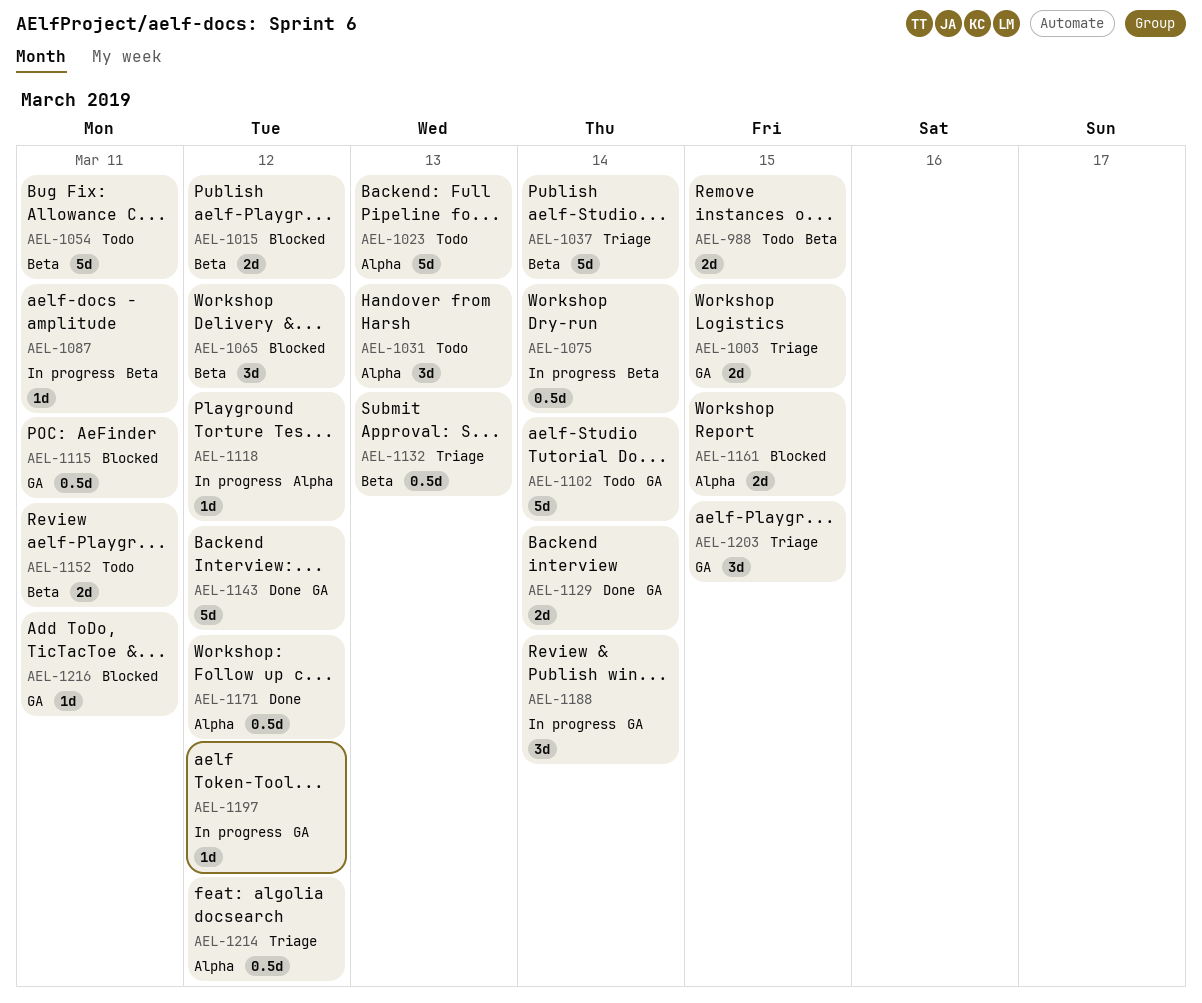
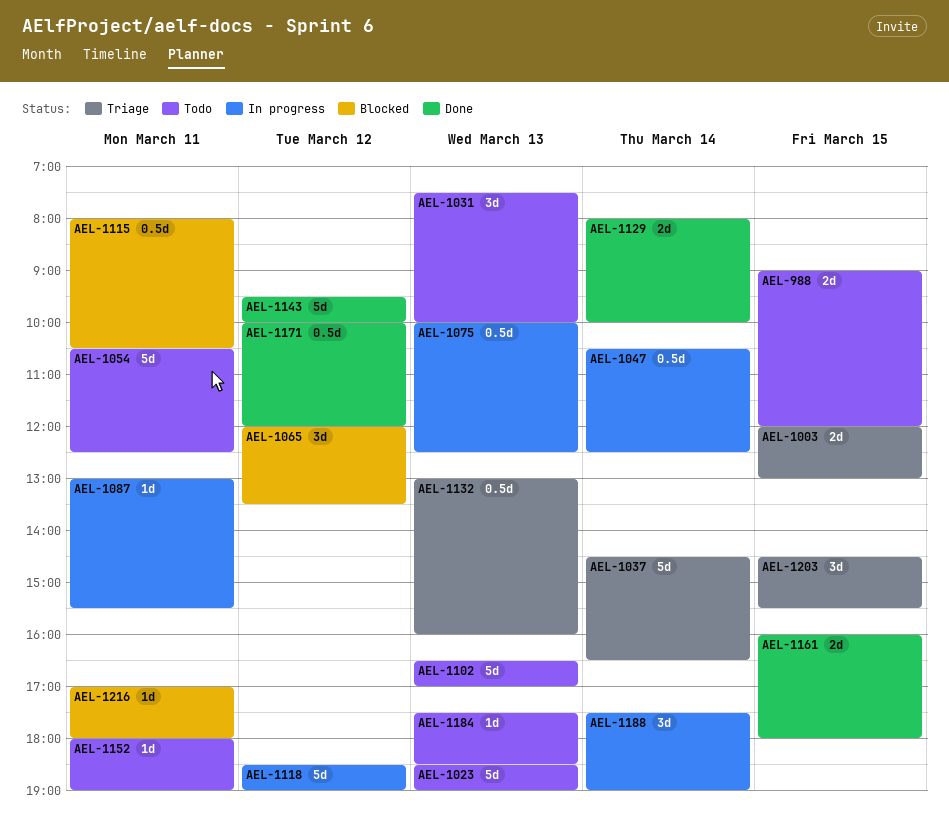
AEL-1015: present -> none
AEL-1047: none -> present
AEL-1075, day: Mar 14 -> Mar 13
AEL-1102, day: Mar 14 -> Mar 13
AEL-1118, estimate: 1d -> 5d
AEL-1152, estimate: 2d -> 1d
AEL-1161, status: Blocked -> Done
AEL-1184: none -> present
AEL-1197: present -> none
AEL-1214: present -> none

